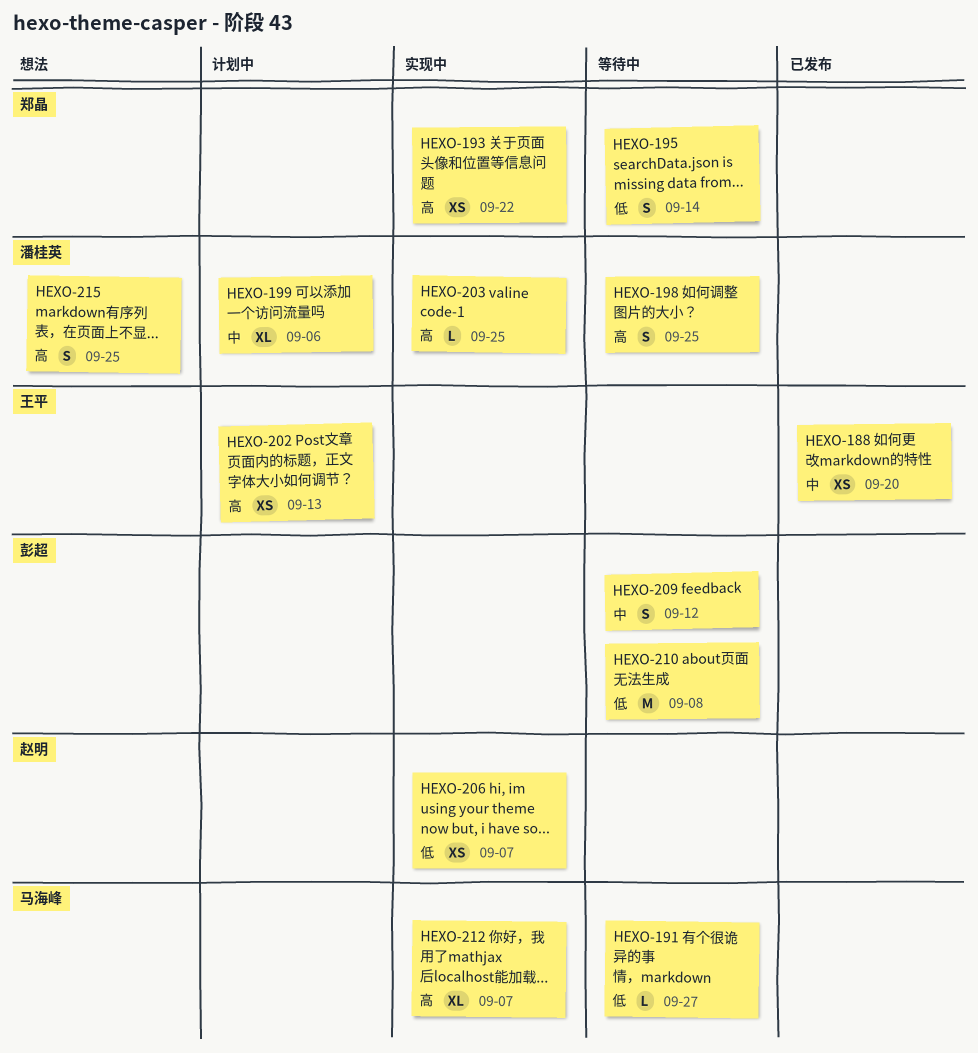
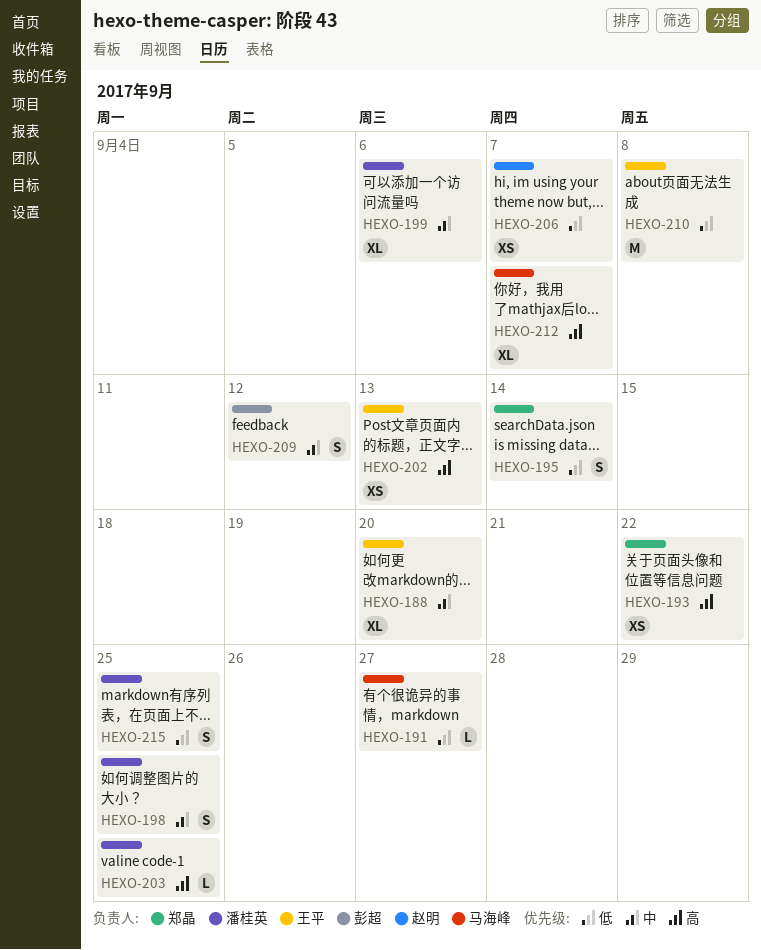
HEXO-188, estimate: XS -> XL
HEXO-198, priority: 高 -> 中
HEXO-210, owner: 彭超 -> 王平
HEXO-215, priority: 高 -> 低

